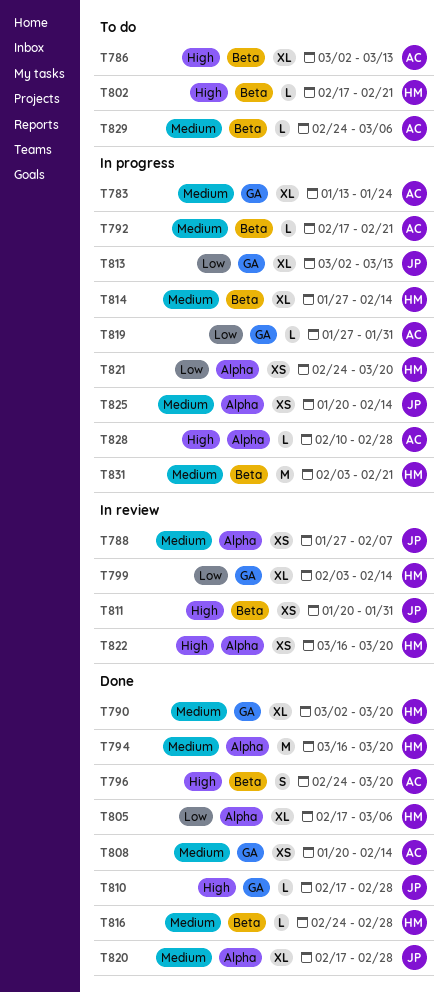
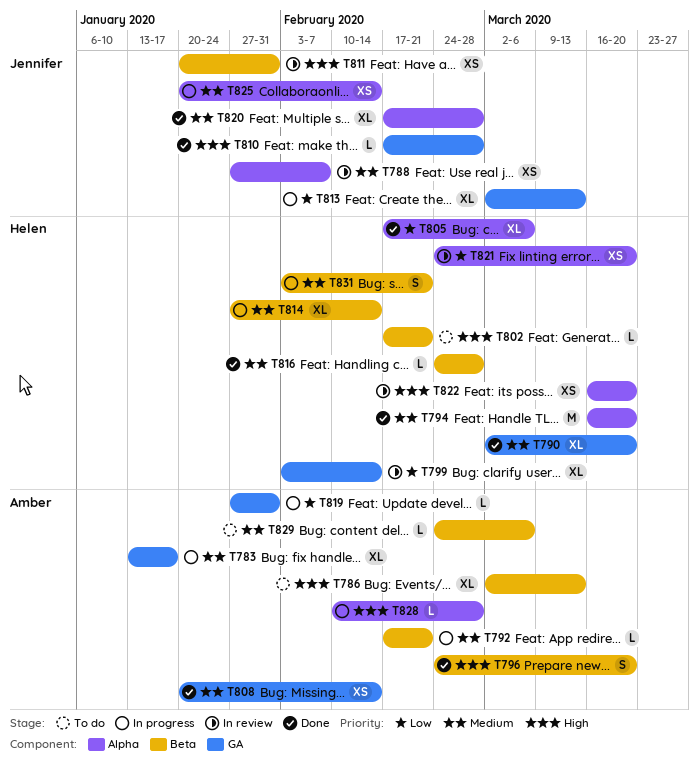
T783, due: Jan 24 -> Jan 17
T821, status: In progress -> In review
T831, estimate: M -> S

